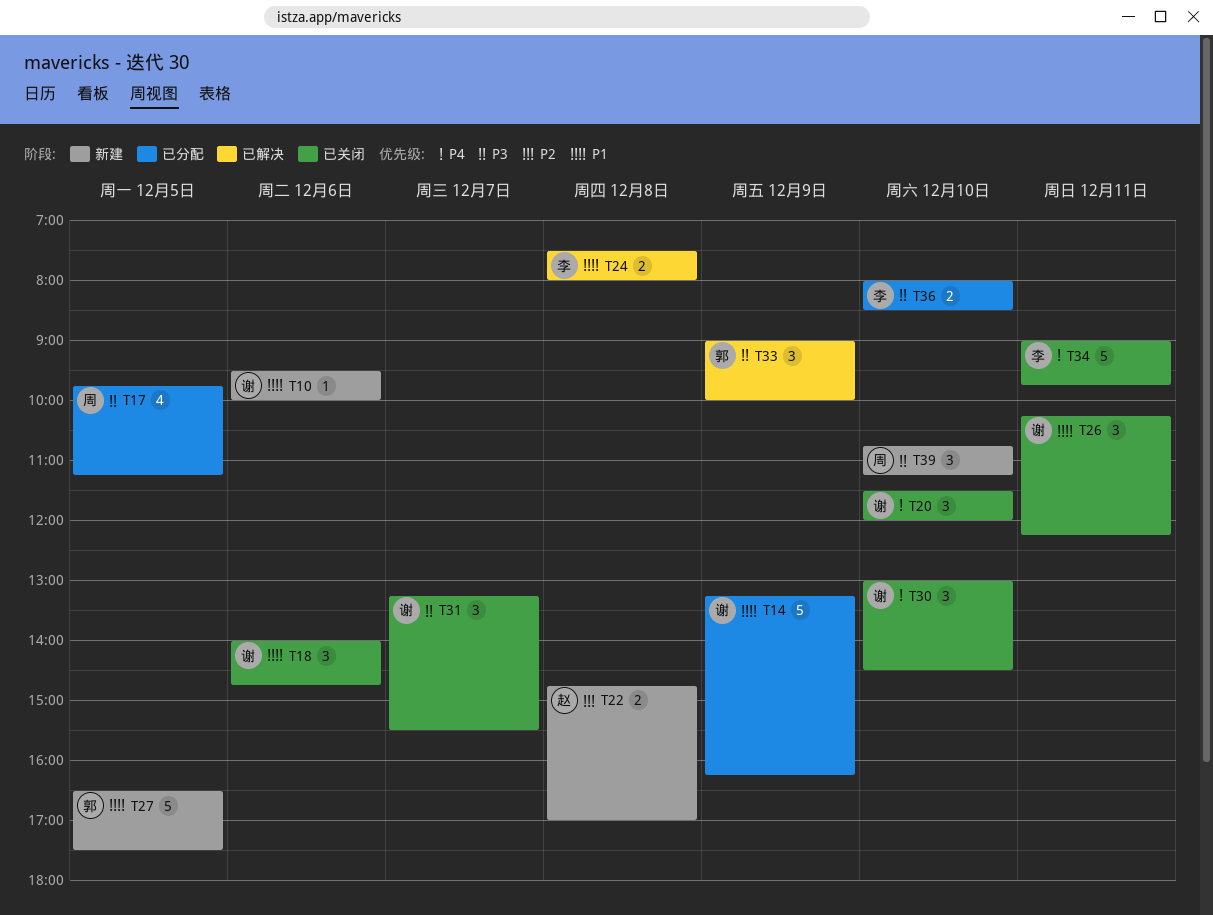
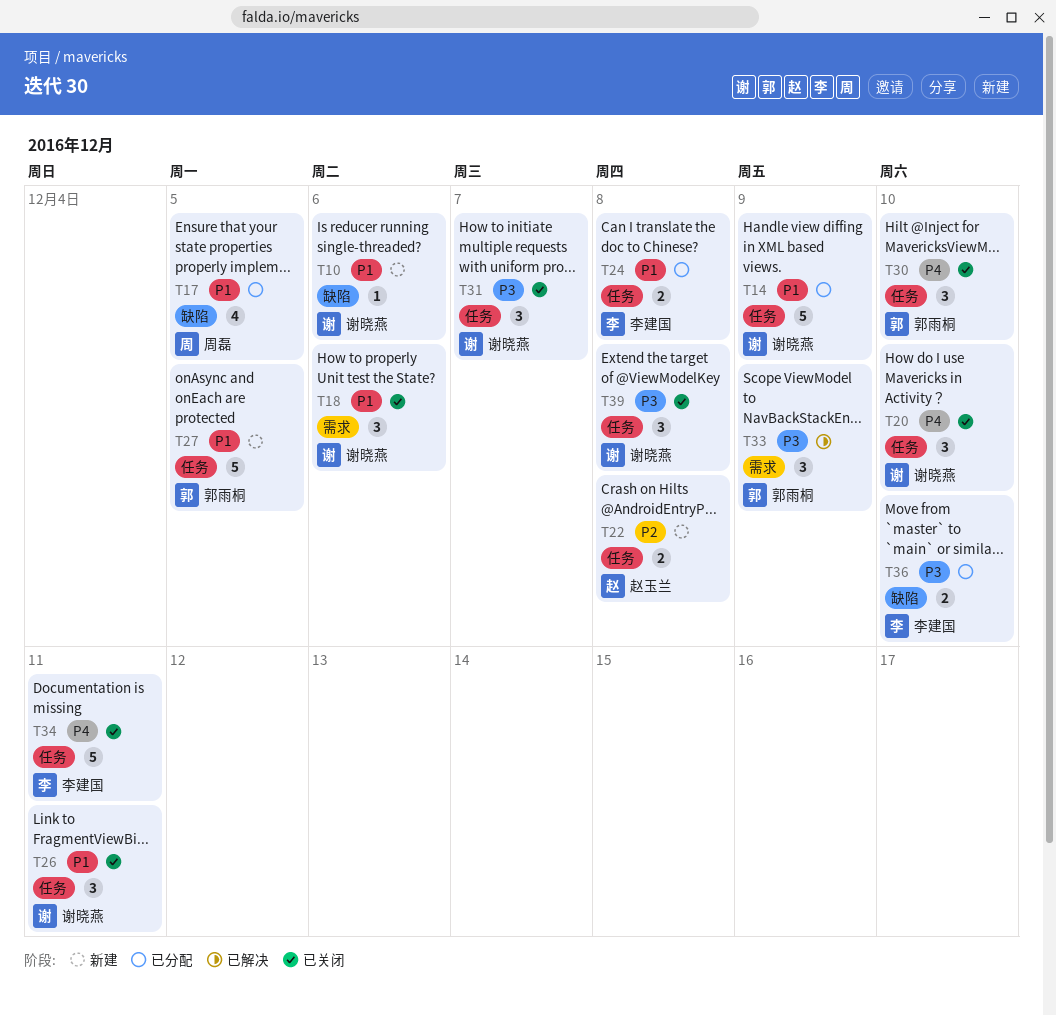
T17, priority: P3 -> P1
T24, status: 已解决 -> 已分配
T30, owner: 谢晓燕 -> 郭雨桐
T39, status: 新建 -> 已关闭
T39, owner: 周磊 -> 谢晓燕
T39, day: Dec 10 -> Dec 8

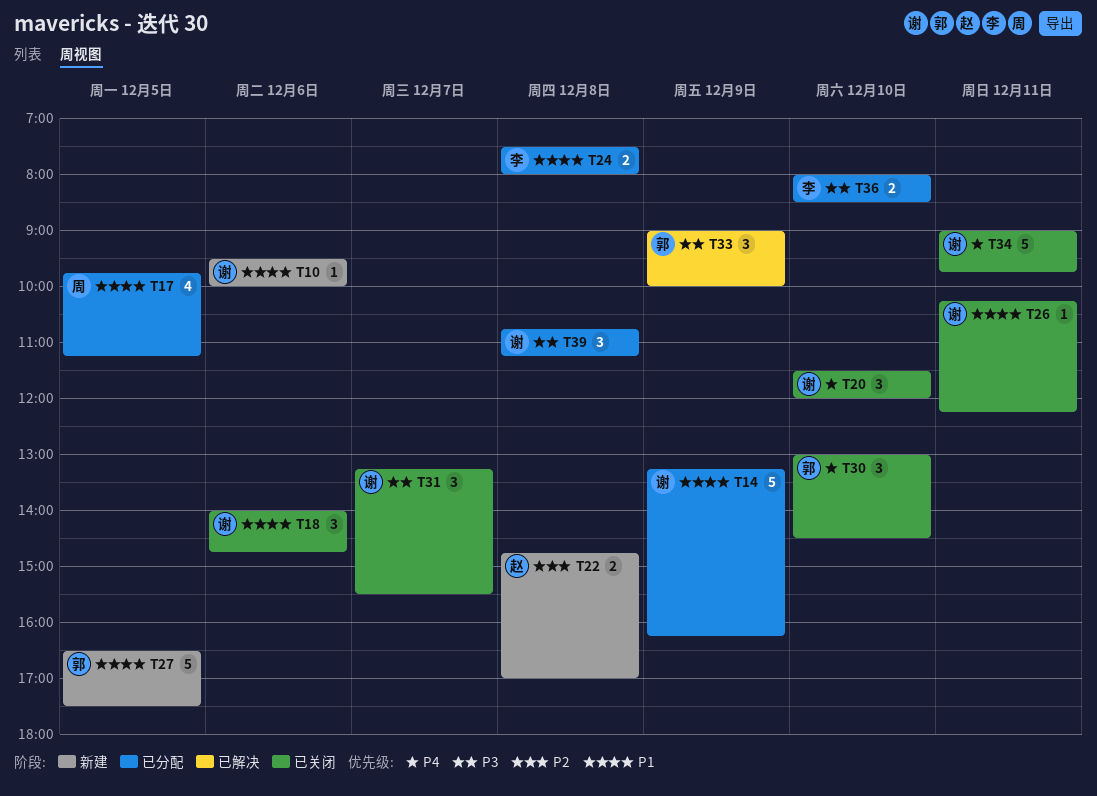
T26, estimate: 3 -> 1
T34, owner: 李建国 -> 谢晓燕
T39, status: 已关闭 -> 已分配

